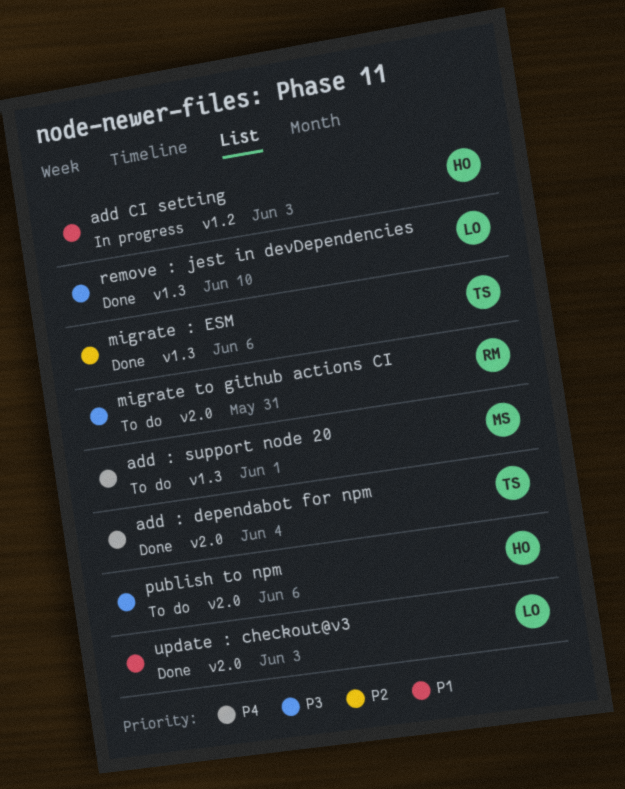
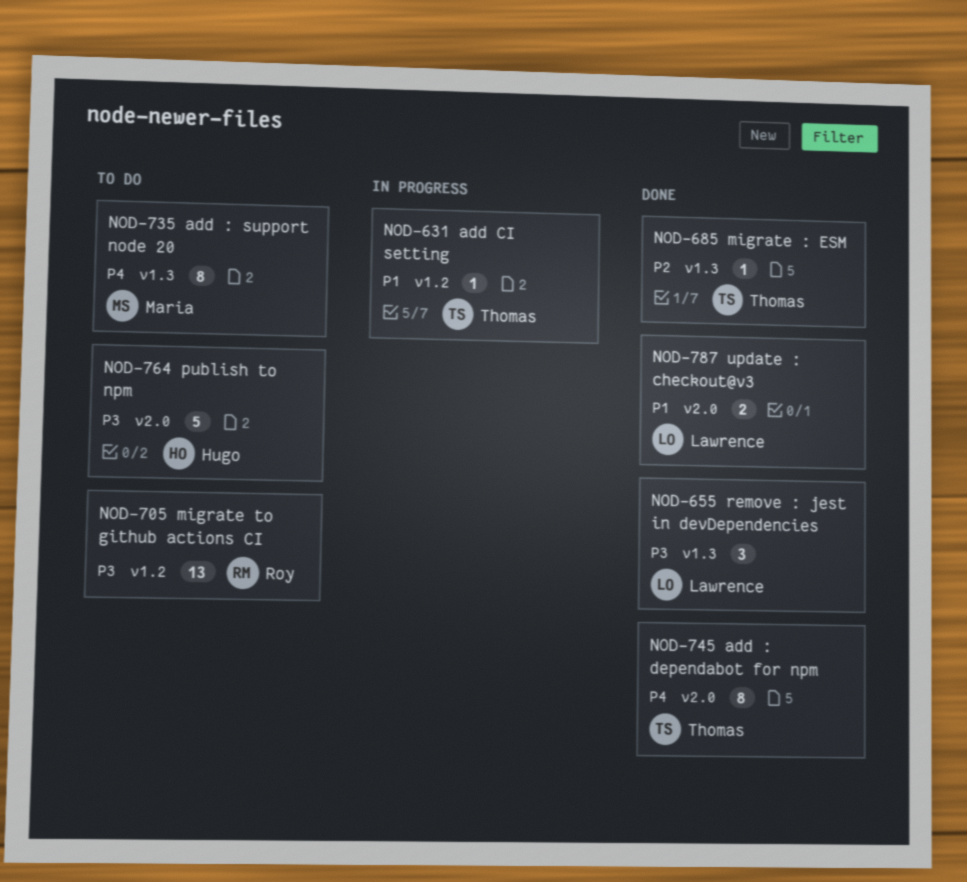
add CI setting, owner: Hugo -> Thomas
migrate to github actions CI, label: v2.0 -> v1.2

